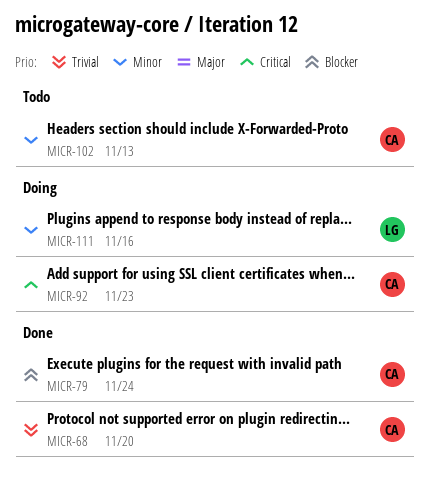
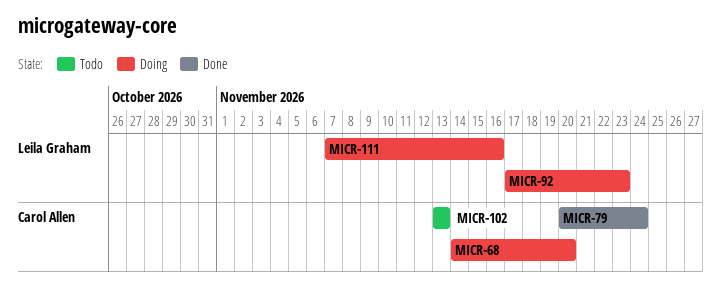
MICR-68, status: Done -> Doing
MICR-92, owner: Carol Allen -> Leila Graham

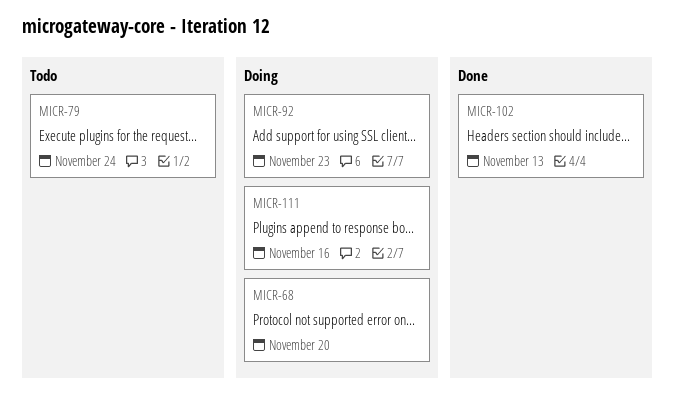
MICR-79, status: Done -> Todo
MICR-102, status: Todo -> Done

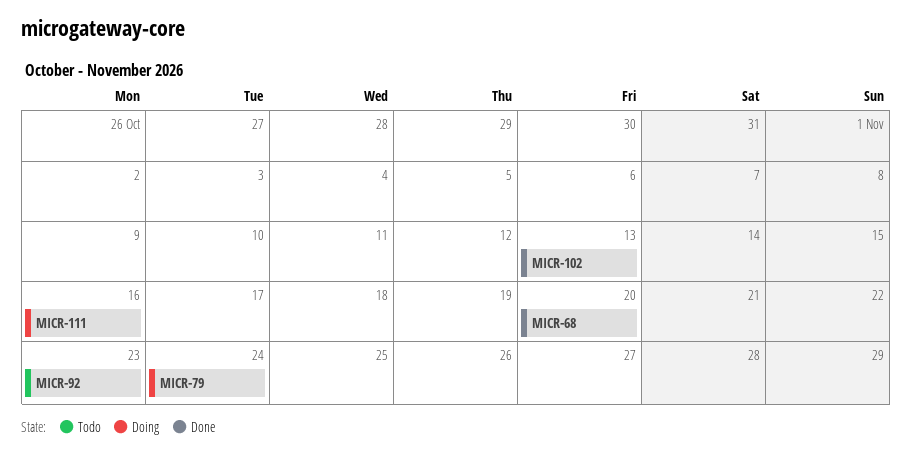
MICR-68, status: Doing -> Done
MICR-79, status: Todo -> Doing
MICR-92, status: Doing -> Todo

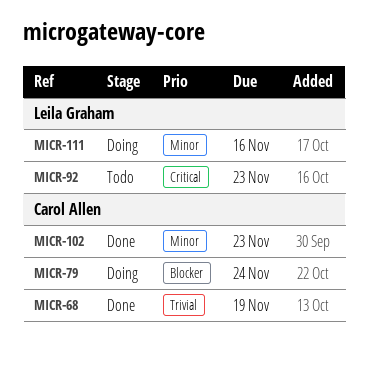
MICR-68, due: Nov 20 -> Nov 19
MICR-102, due: Nov 13 -> Nov 23

